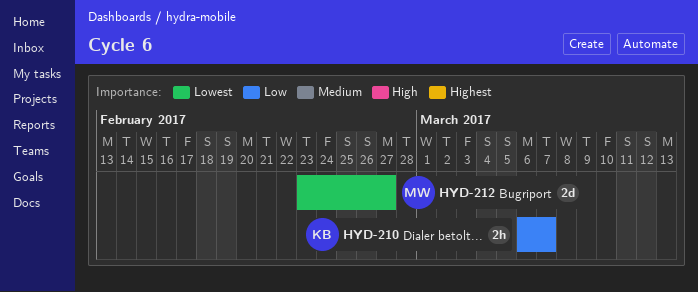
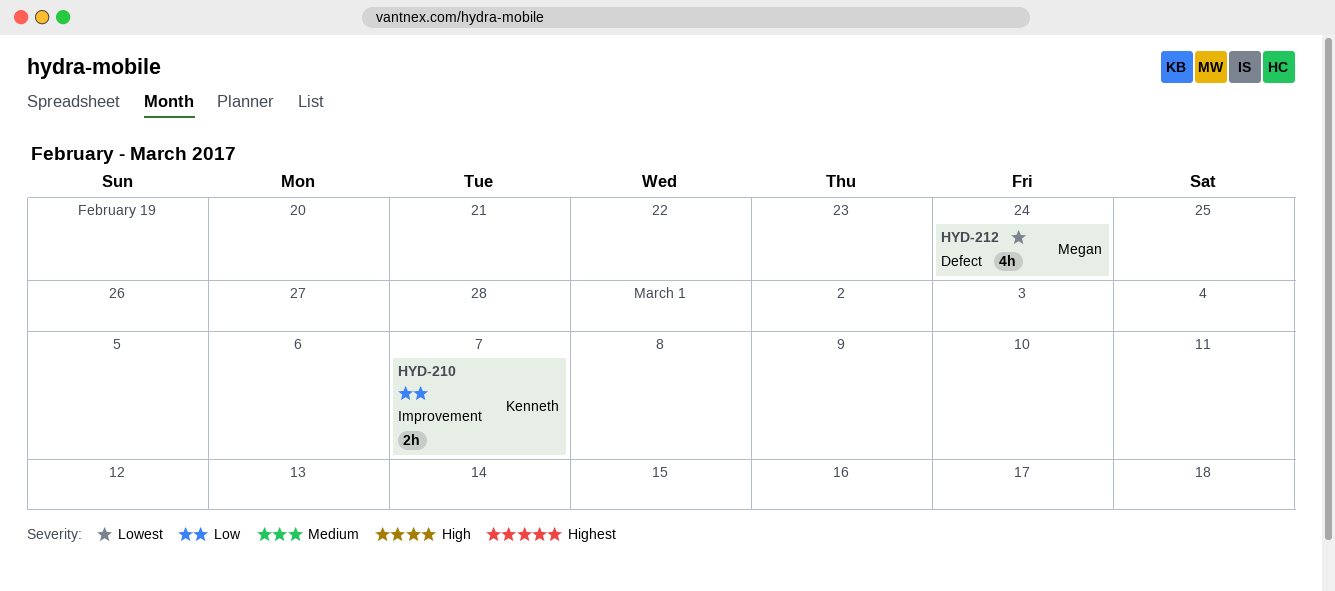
HYD-212, estimate: 2d -> 4h
HYD-212, due: Feb 27 -> Feb 24

